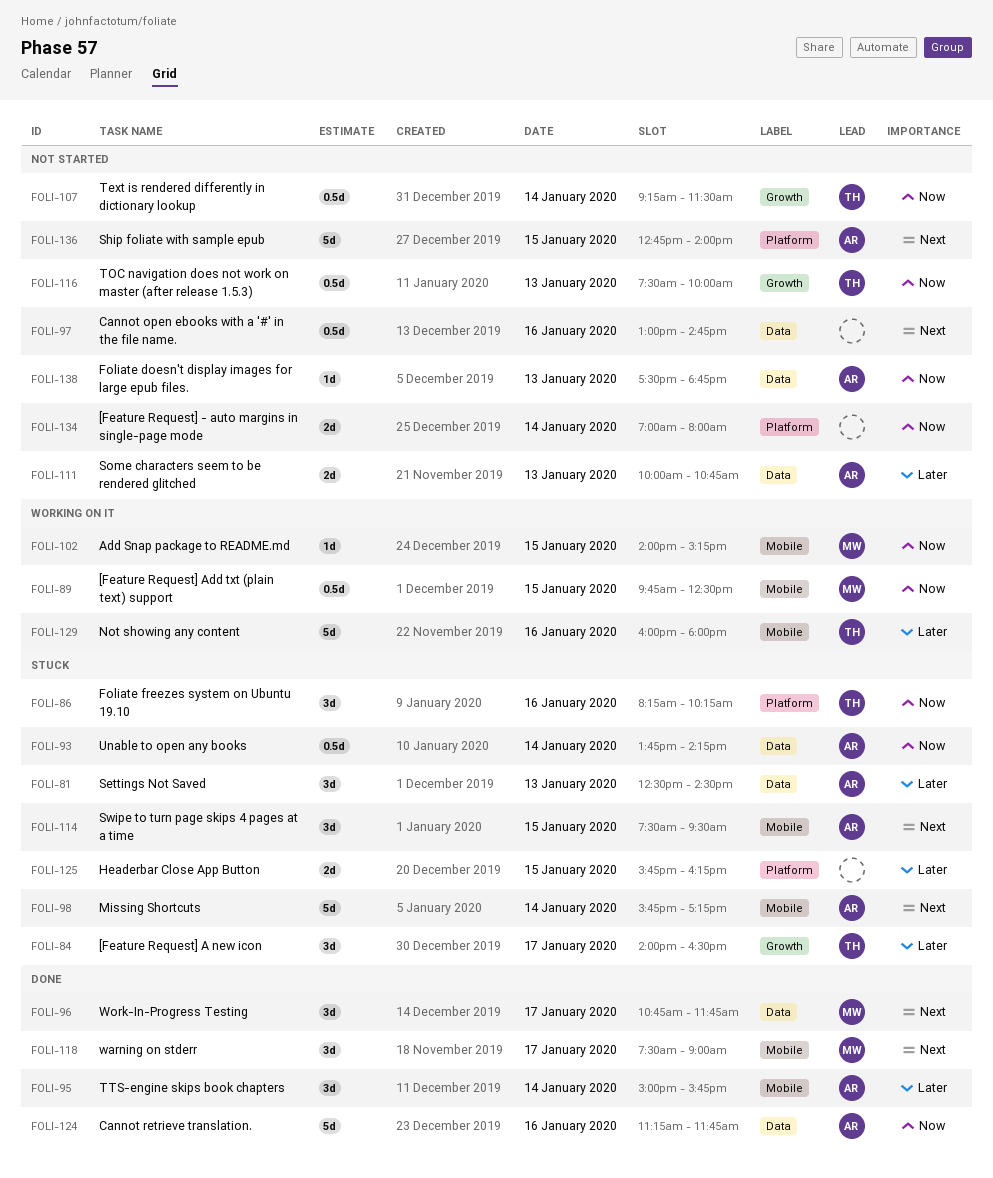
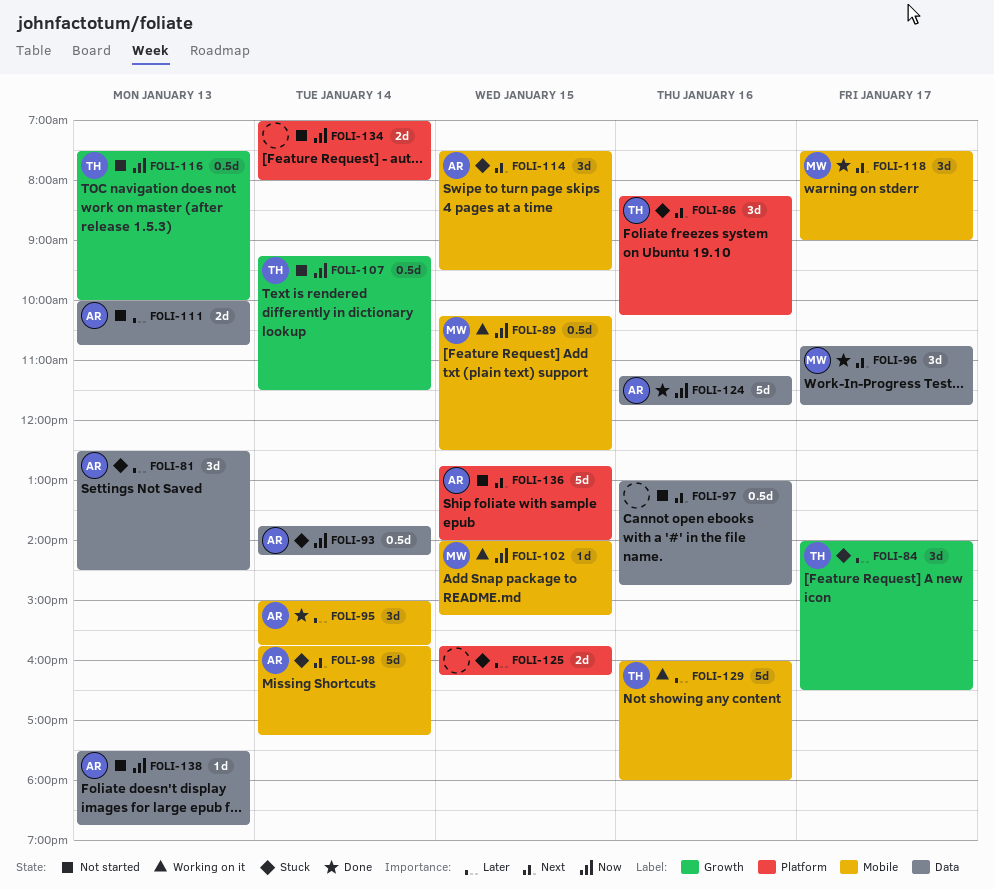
FOLI-86, priority: Now -> Next
FOLI-89, begins: 09:45 -> 10:15

